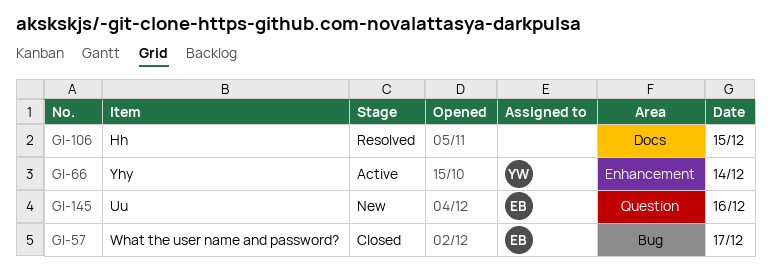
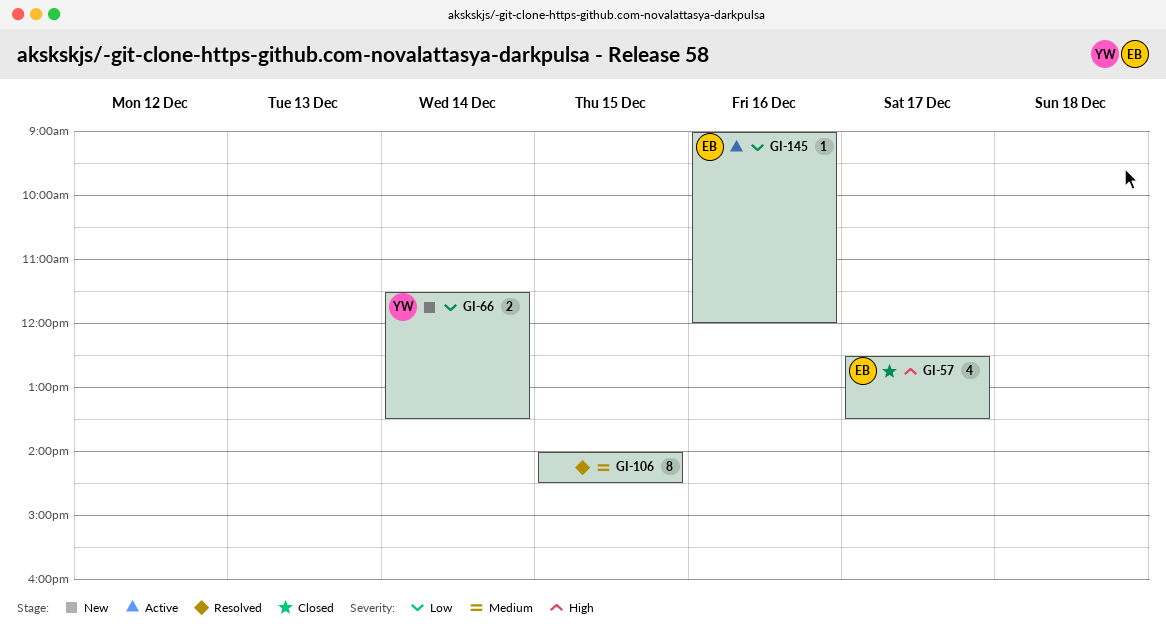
GI-66, status: Active -> New
GI-145, status: New -> Active

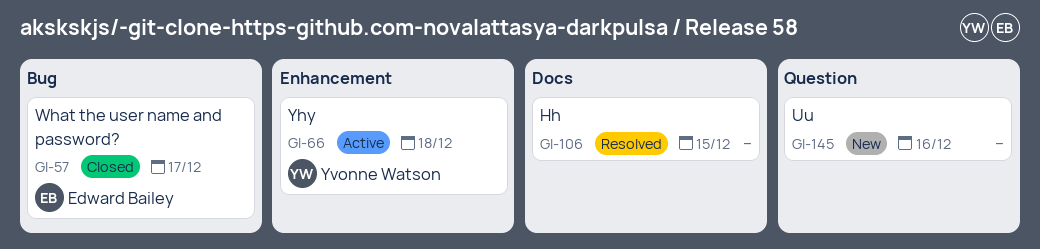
GI-66, status: New -> Active
GI-66, day: Dec 14 -> Dec 18
GI-145, status: Active -> New
GI-145, owner: Edward Bailey -> none

